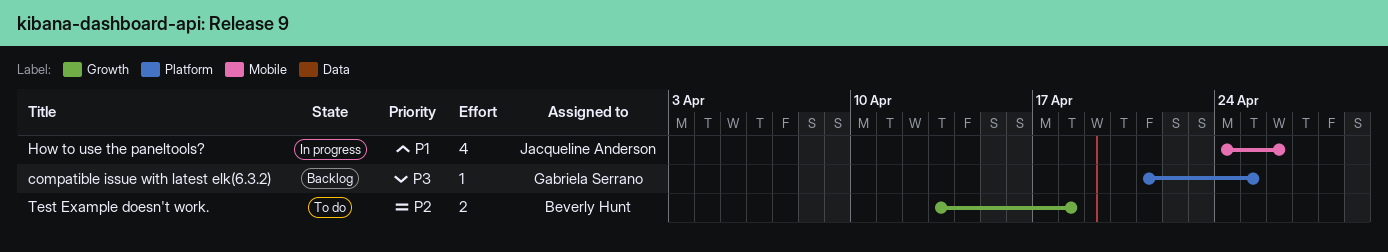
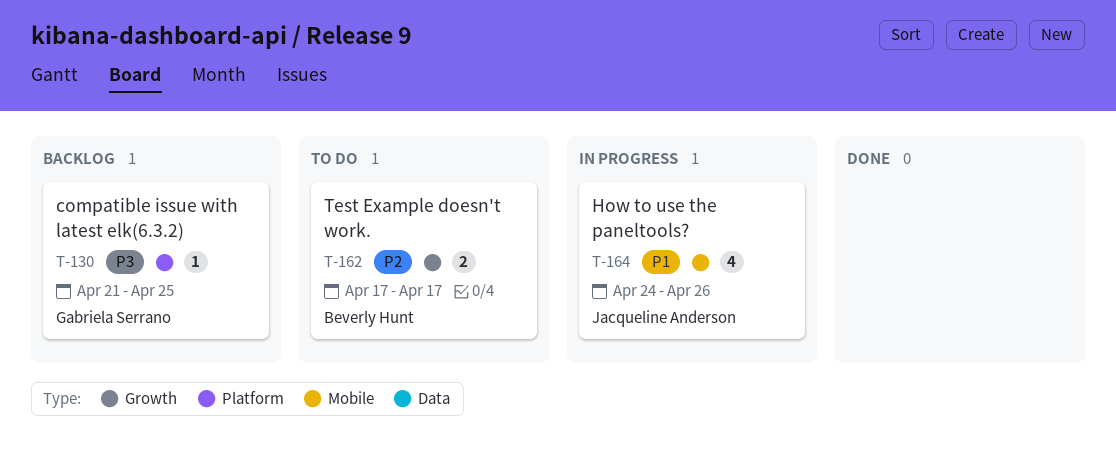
Test Example doesn't work., start: Apr 13 -> Apr 17
Test Example doesn't work., due: Apr 18 -> Apr 17

